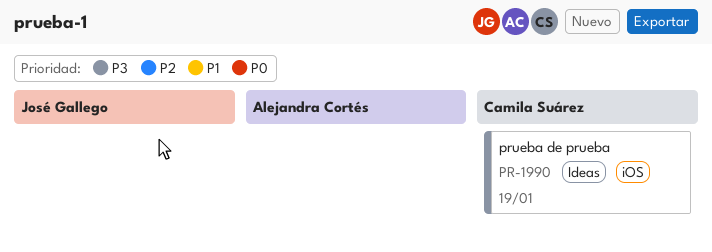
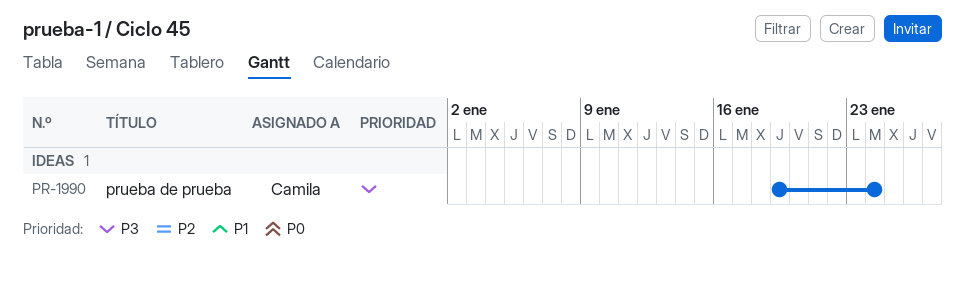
PR-1990, due: Jan 19 -> Jan 24

